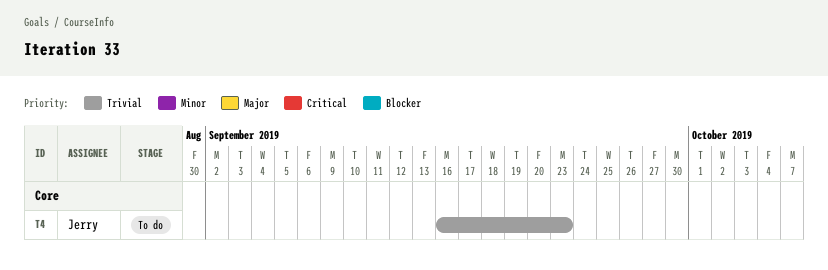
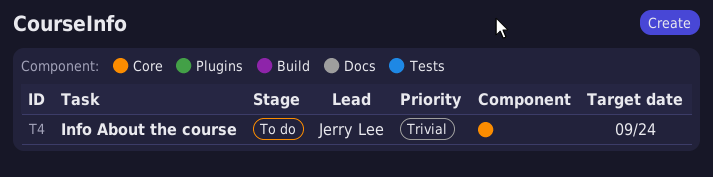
T4, due: Sep 23 -> Sep 24

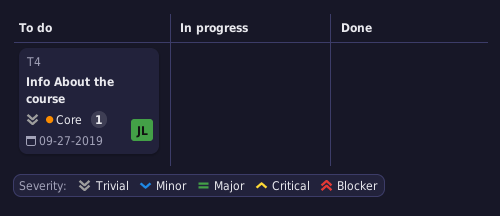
T4, due: Sep 24 -> Sep 27

